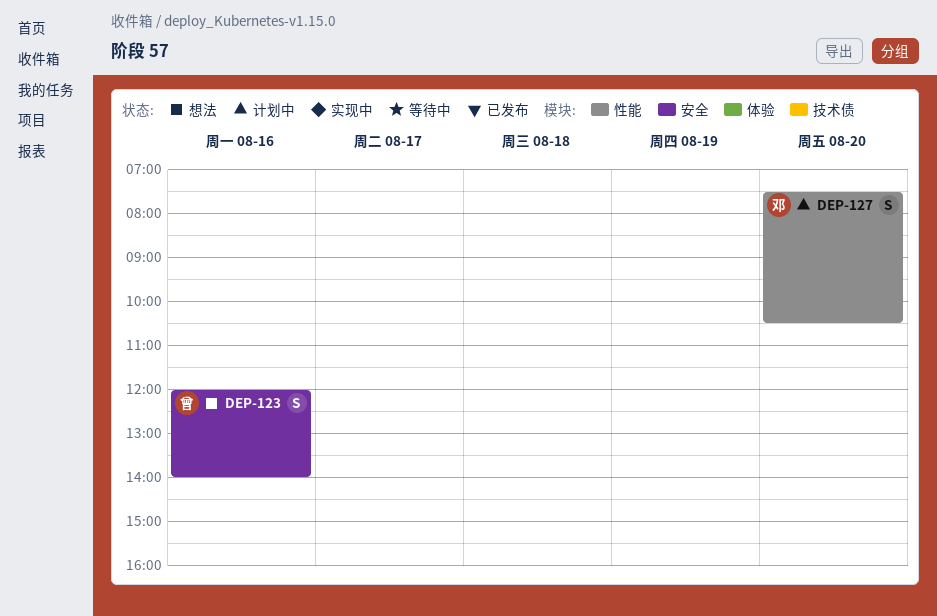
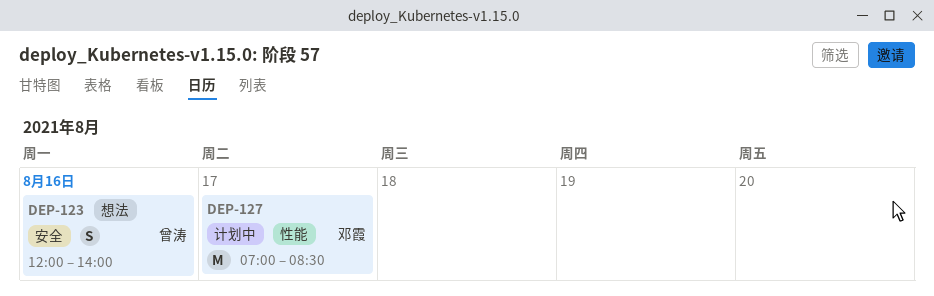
DEP-127, estimate: S -> M
DEP-127, day: Aug 20 -> Aug 17
DEP-127, begins: 07:30 -> 07:00
DEP-127, ends: 10:30 -> 08:30

